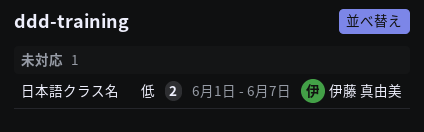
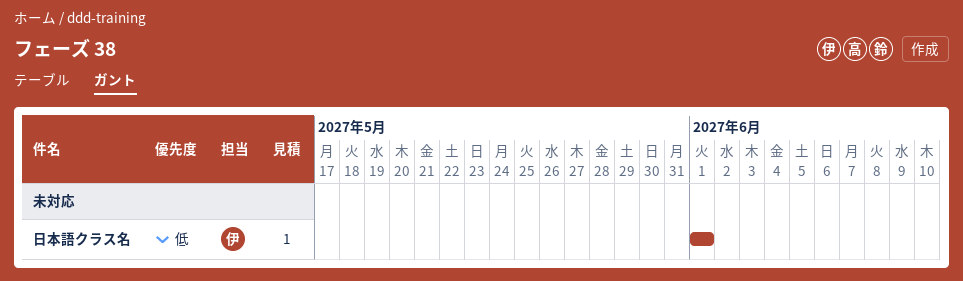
日本語クラス名, estimate: 2 -> 1
日本語クラス名, due: Jun 7 -> Jun 1

